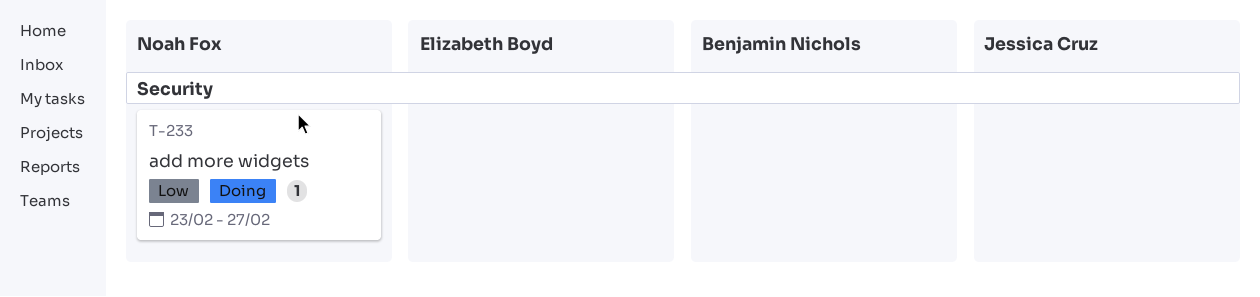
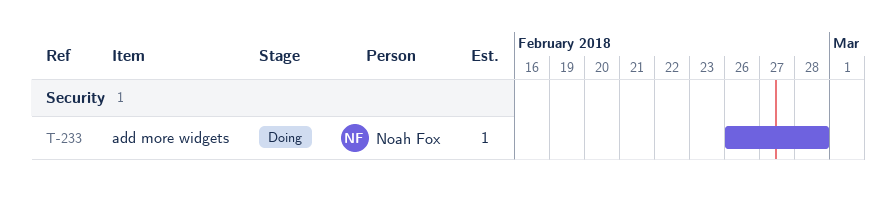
T-233, start: Feb 23 -> Feb 26
T-233, due: Feb 27 -> Feb 28

